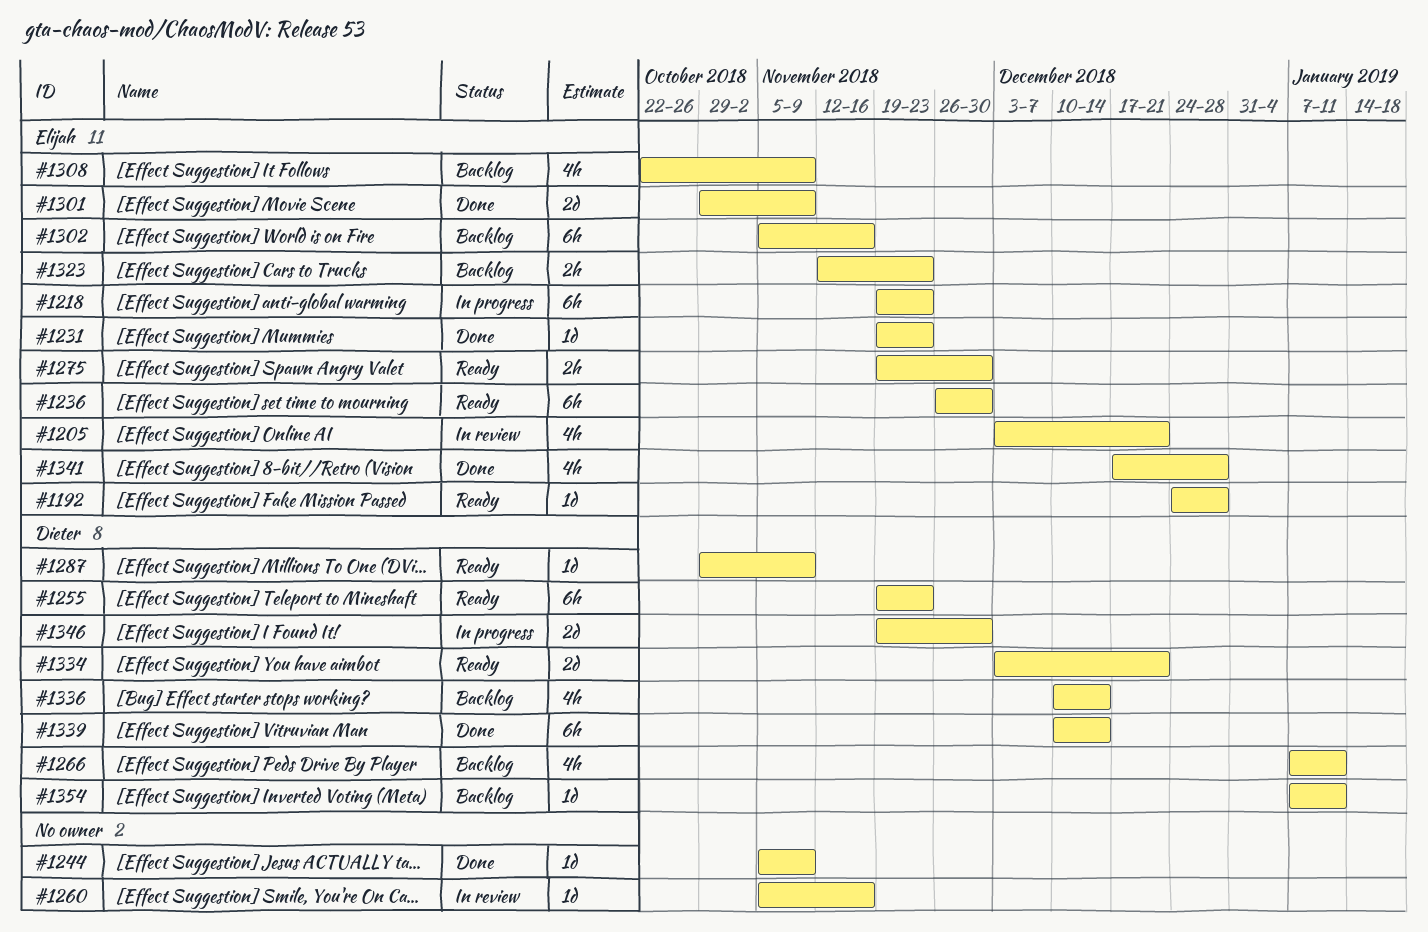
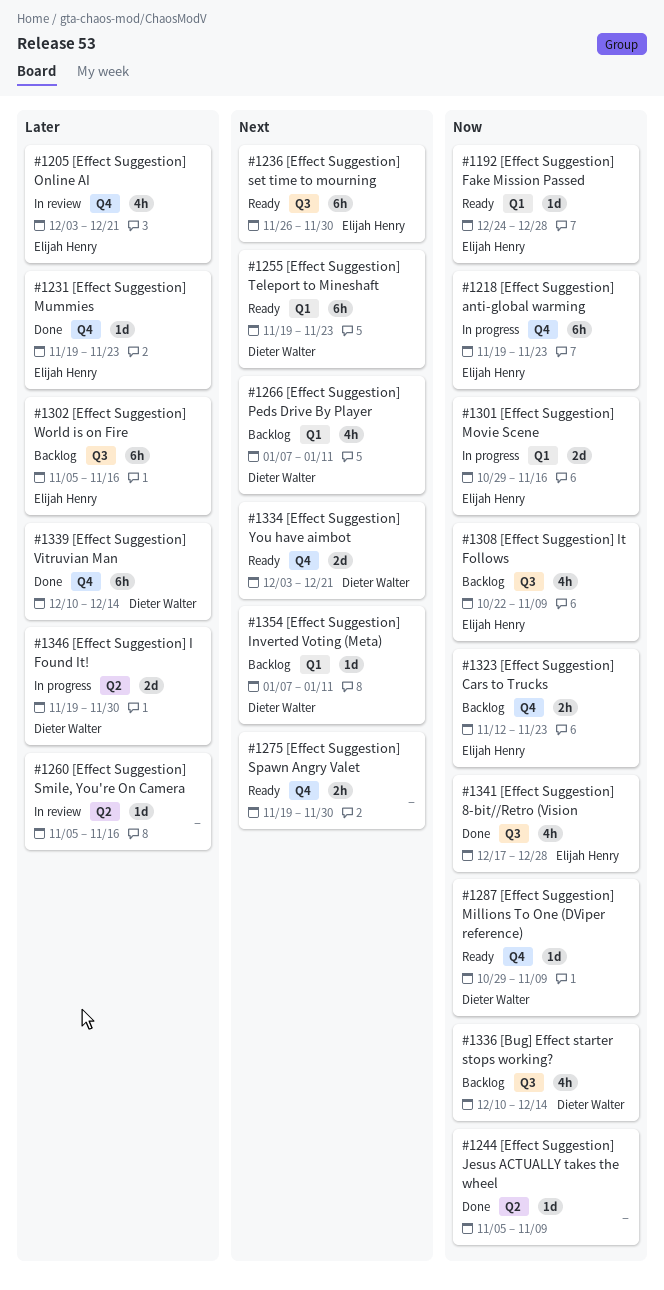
#1275, owner: Elijah Henry -> none
#1301, status: Done -> In progress
#1301, due: Nov 9 -> Nov 16

